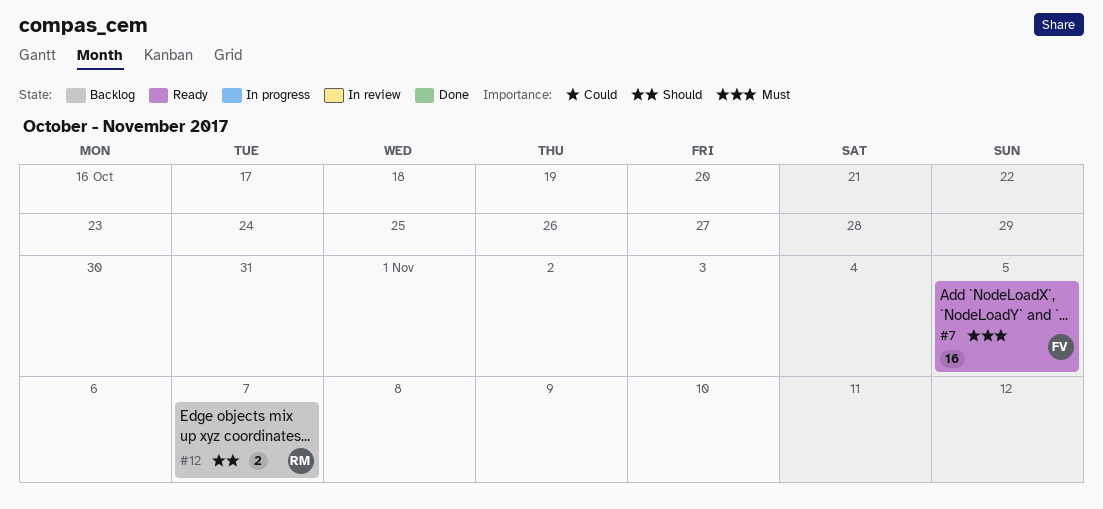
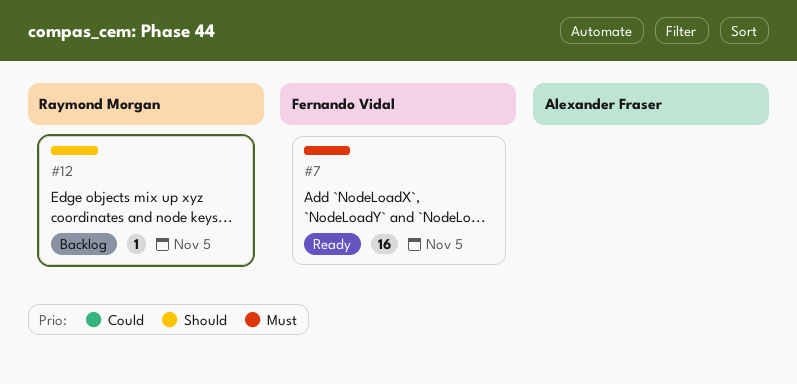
#12, estimate: 2 -> 1
#12, due: Nov 7 -> Nov 5

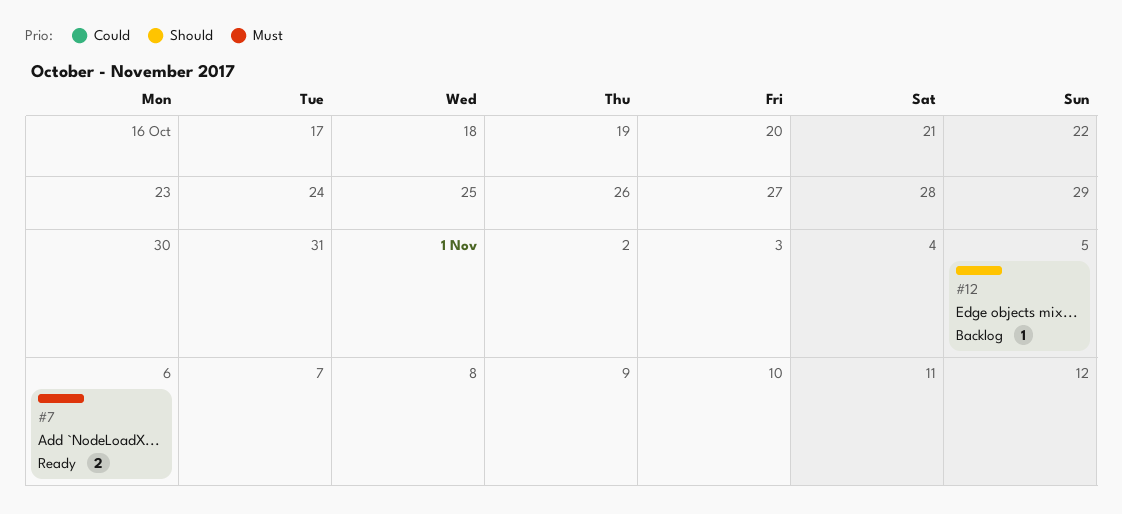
#7, estimate: 16 -> 2
#7, due: Nov 5 -> Nov 6

